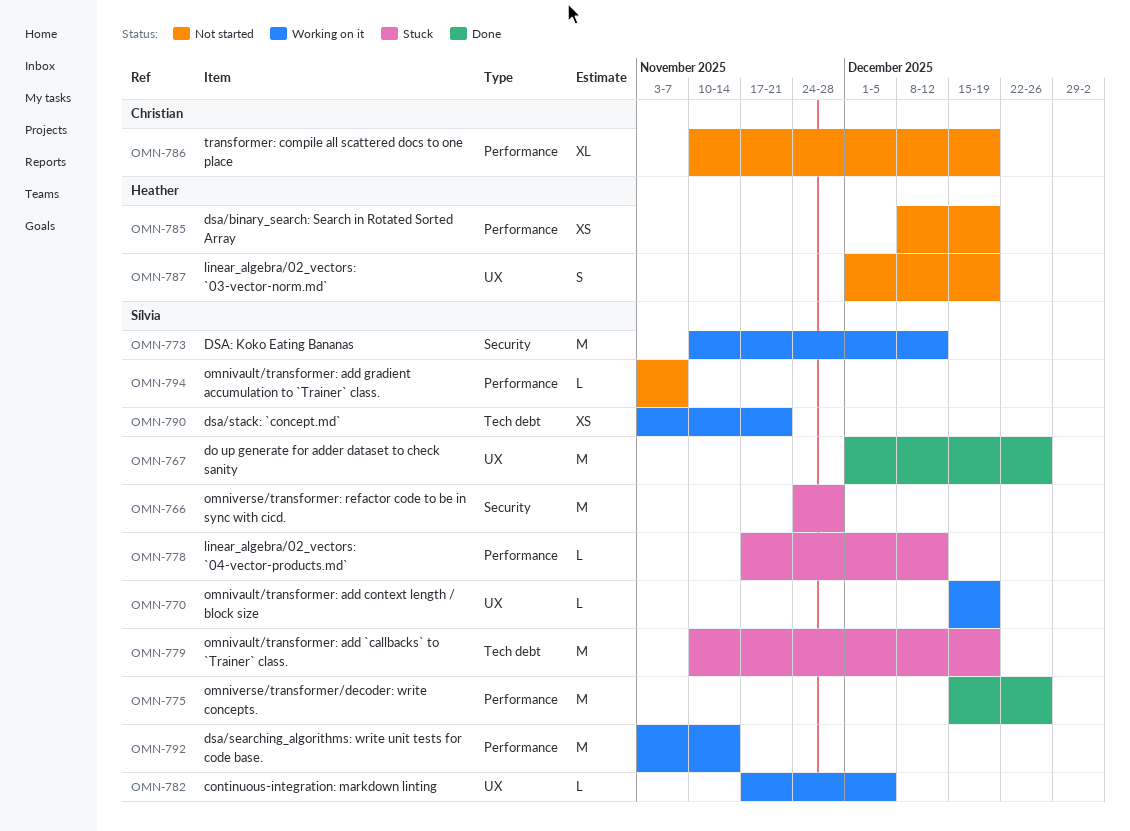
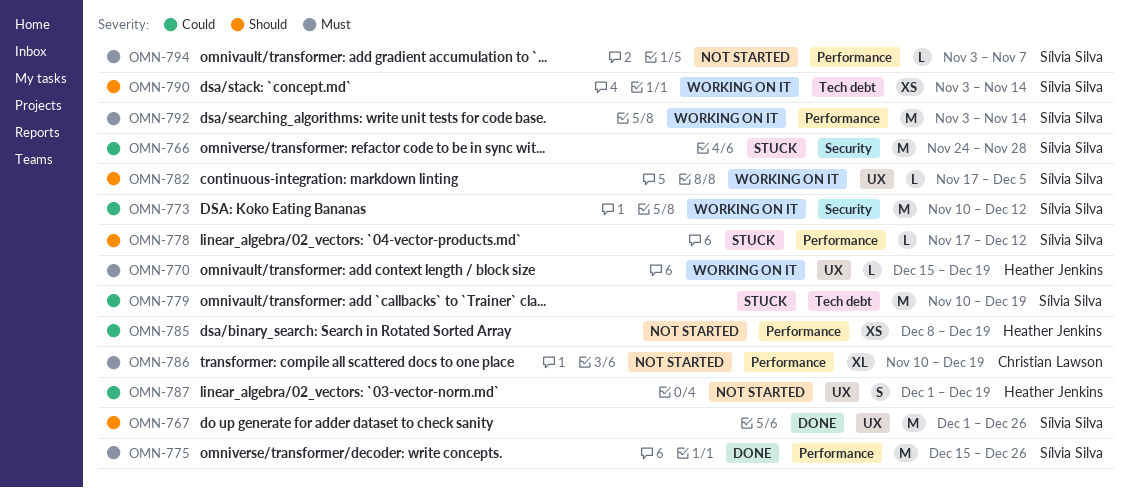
OMN-770, owner: Sílvia Silva -> Heather Jenkins
OMN-790, due: Nov 21 -> Nov 14

